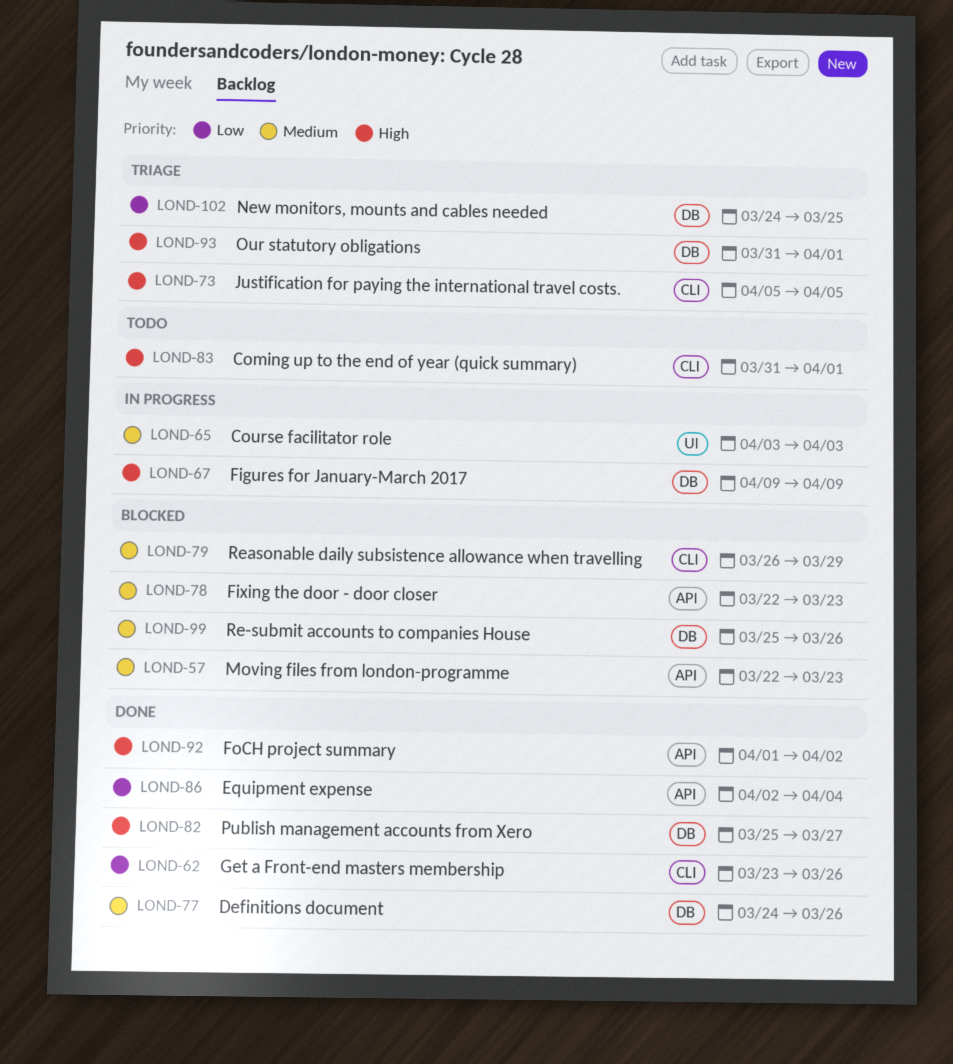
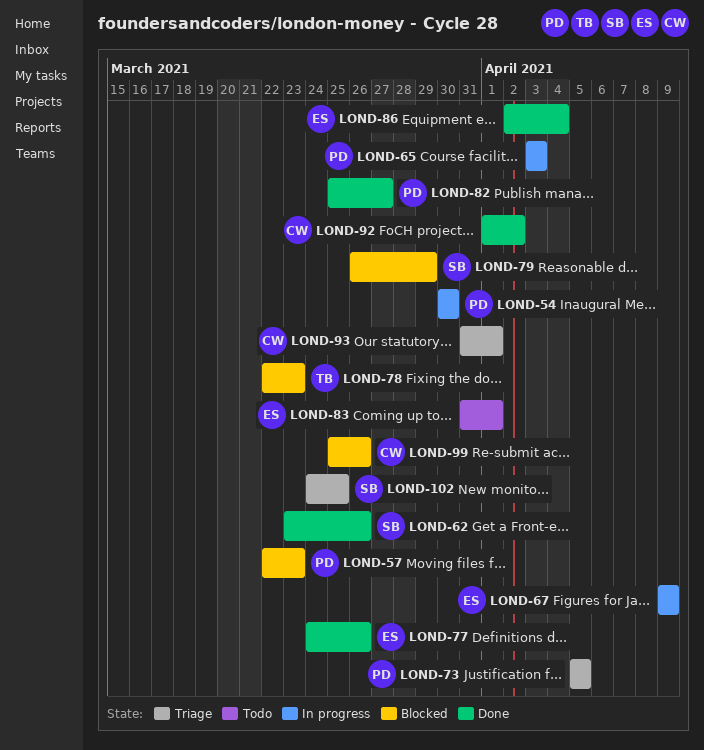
LOND-54: none -> present

